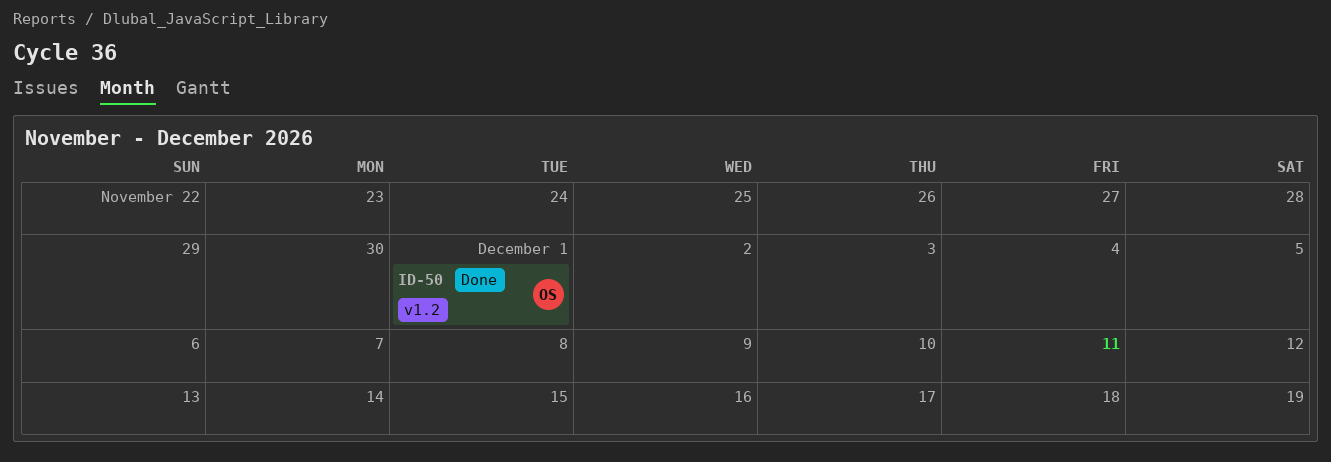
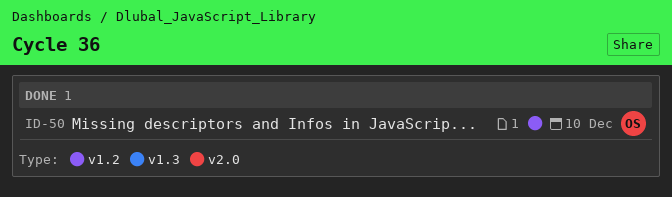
ID-50, due: Dec 1 -> Dec 10

